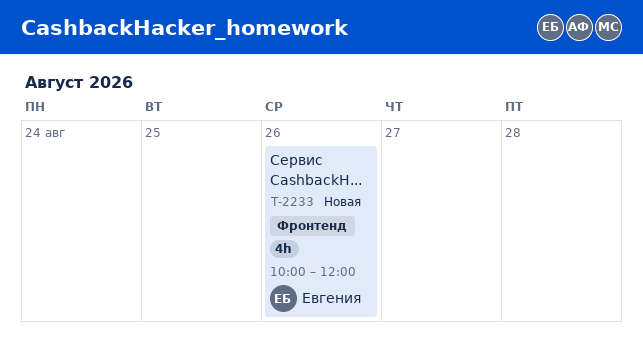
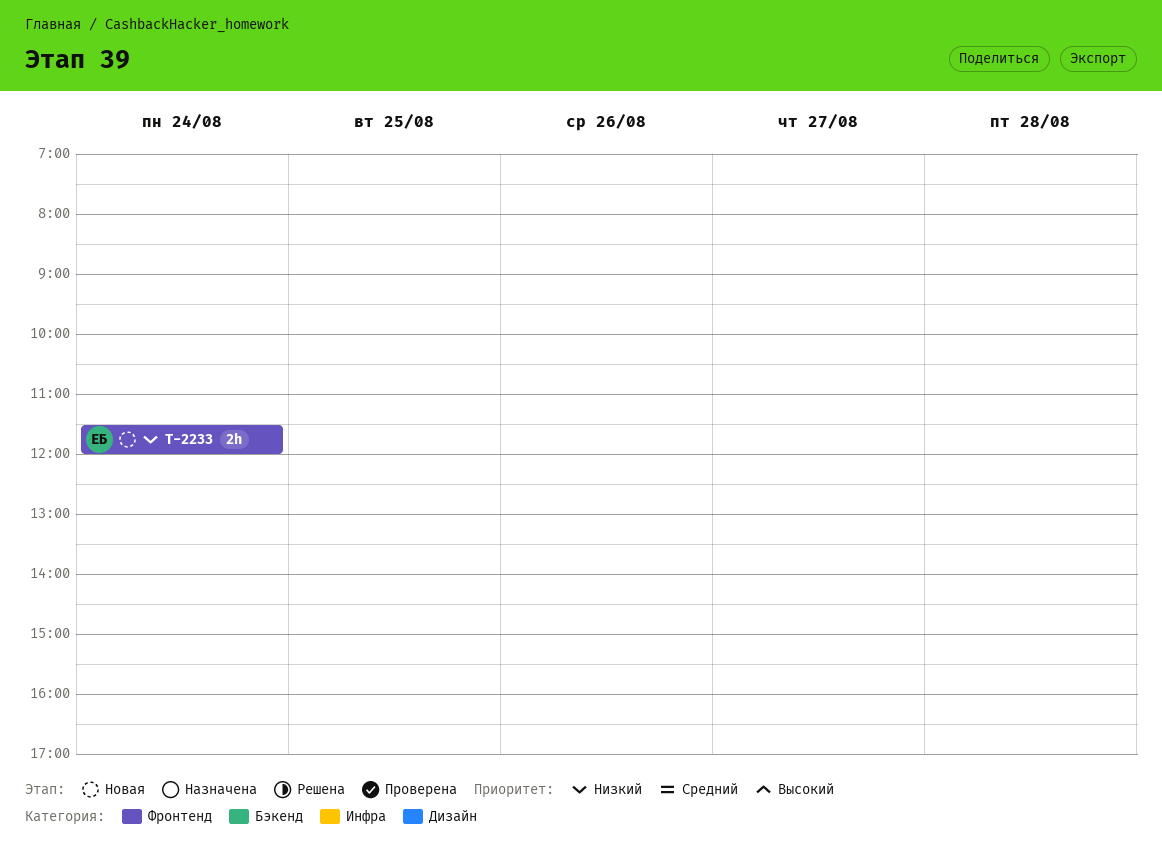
T-2233, estimate: 4h -> 2h
T-2233, day: Aug 26 -> Aug 24
T-2233, begins: 10:00 -> 11:30

